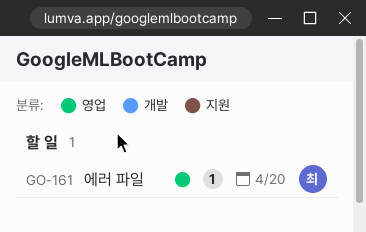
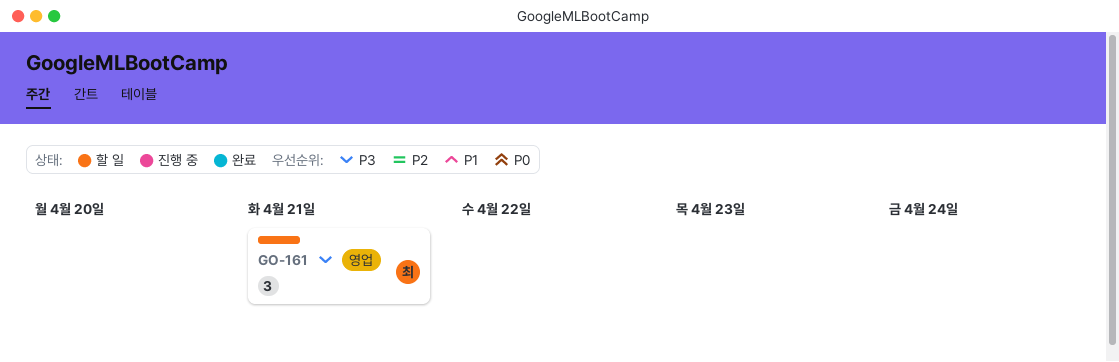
GO-161, estimate: 1 -> 3
GO-161, due: Apr 20 -> Apr 21

